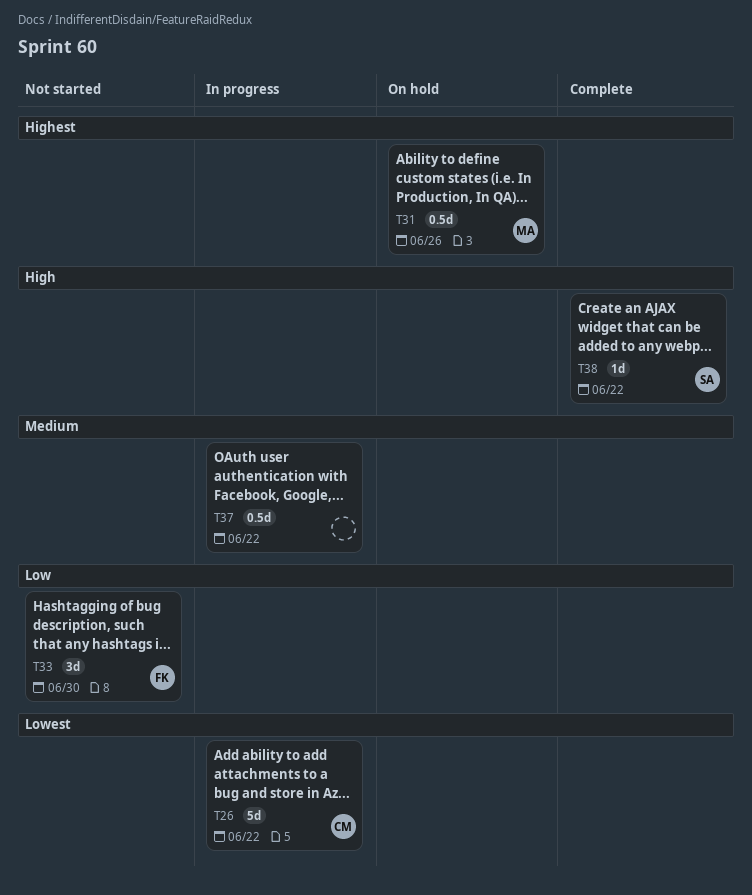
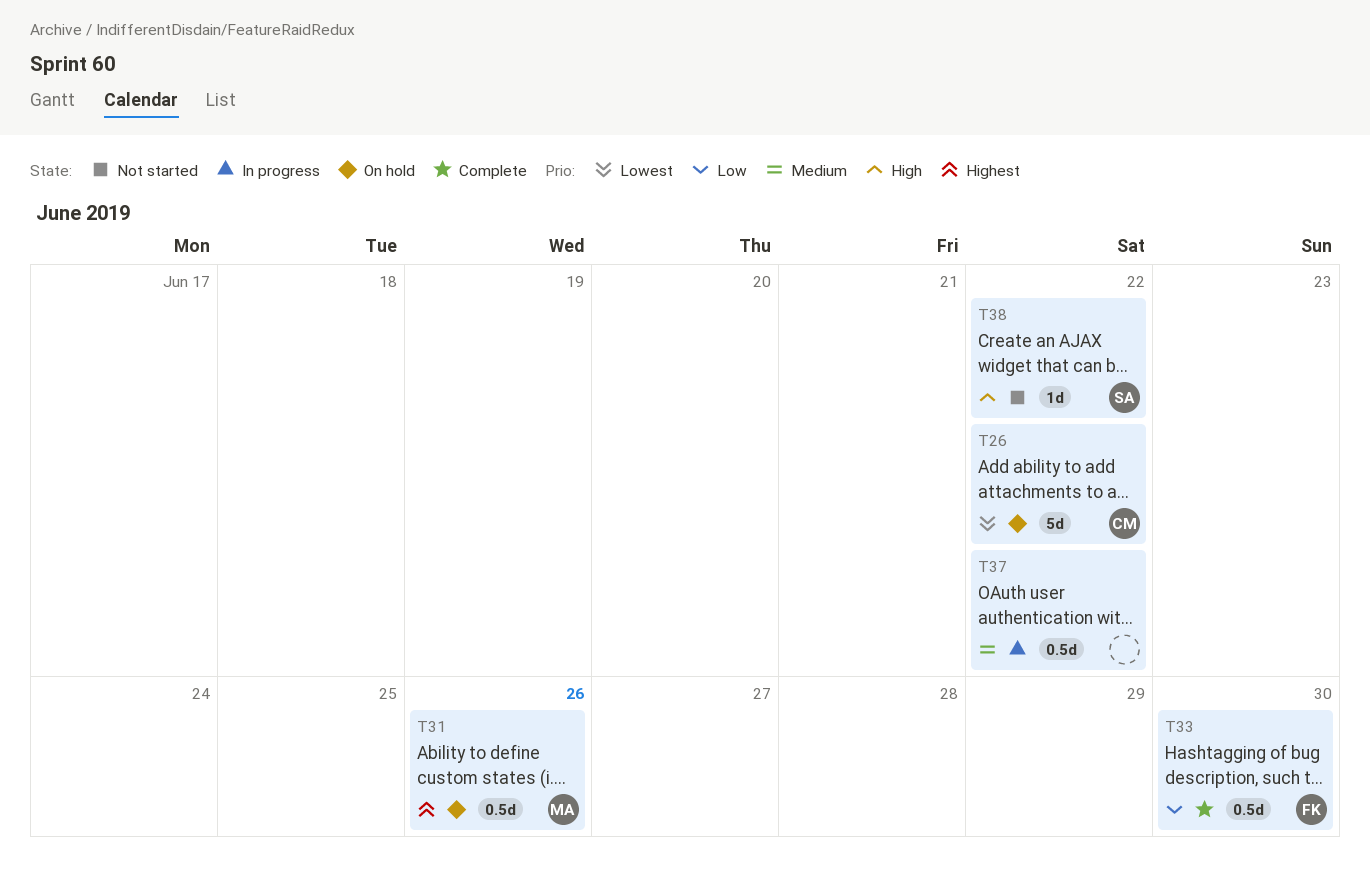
T26, status: In progress -> On hold
T33, status: Not started -> Complete
T33, estimate: 3d -> 0.5d
T38, status: Complete -> Not started

